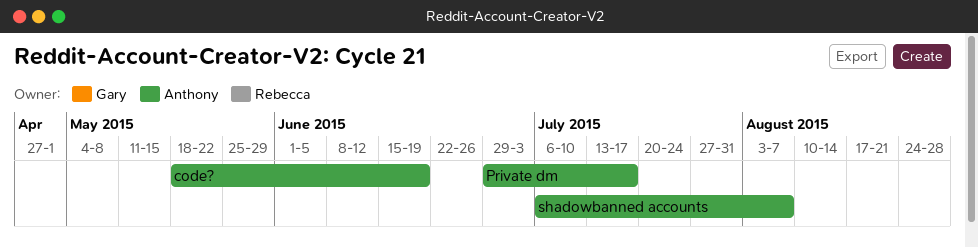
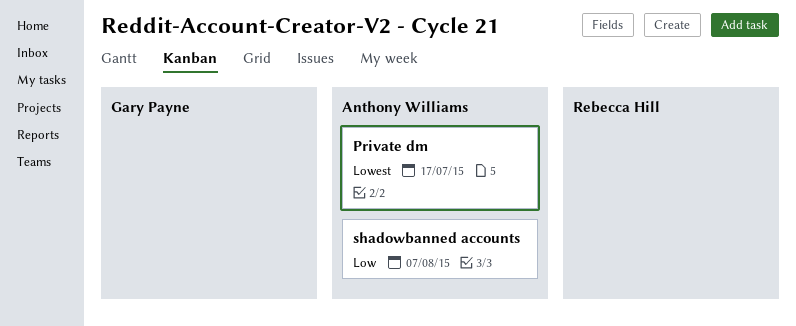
code?: present -> none

